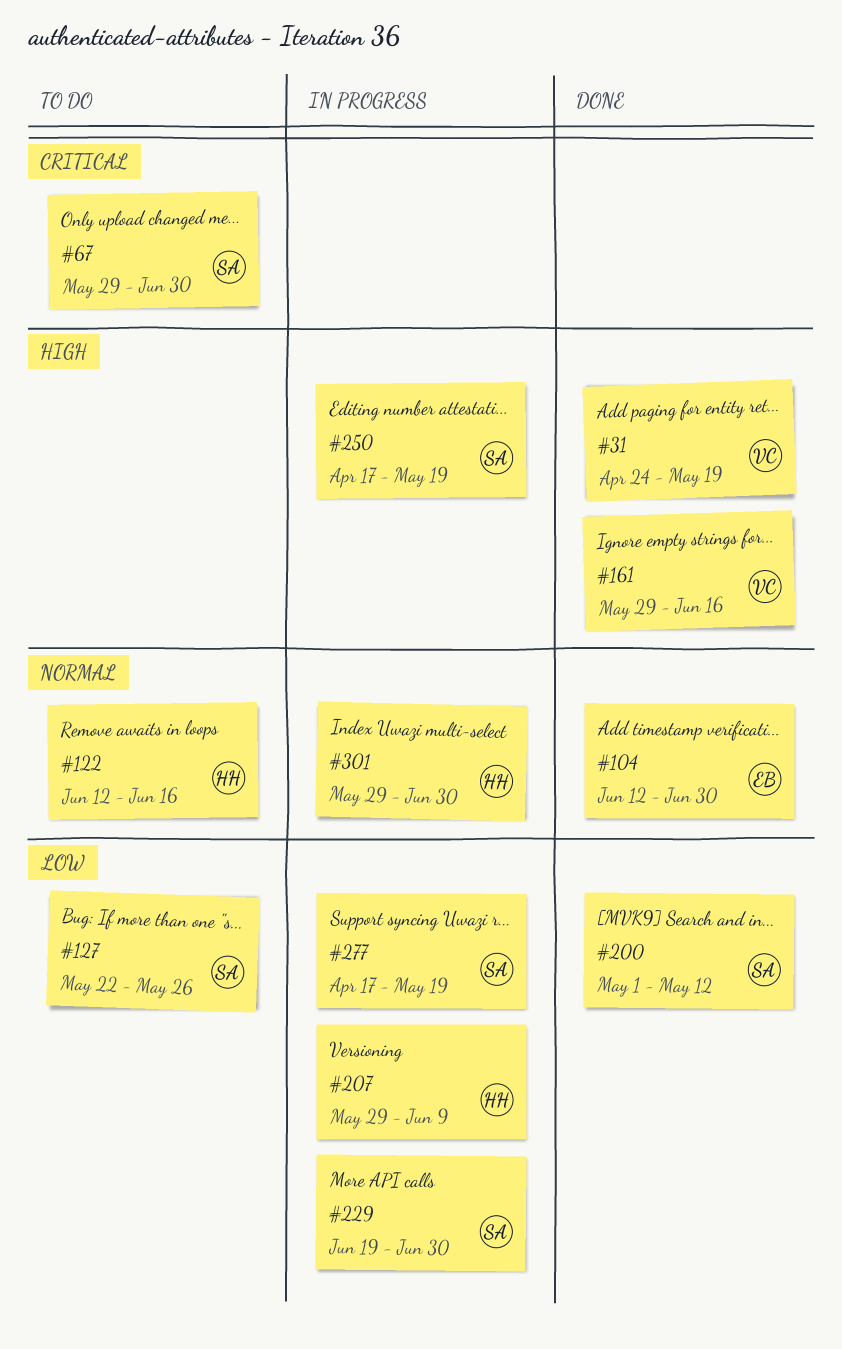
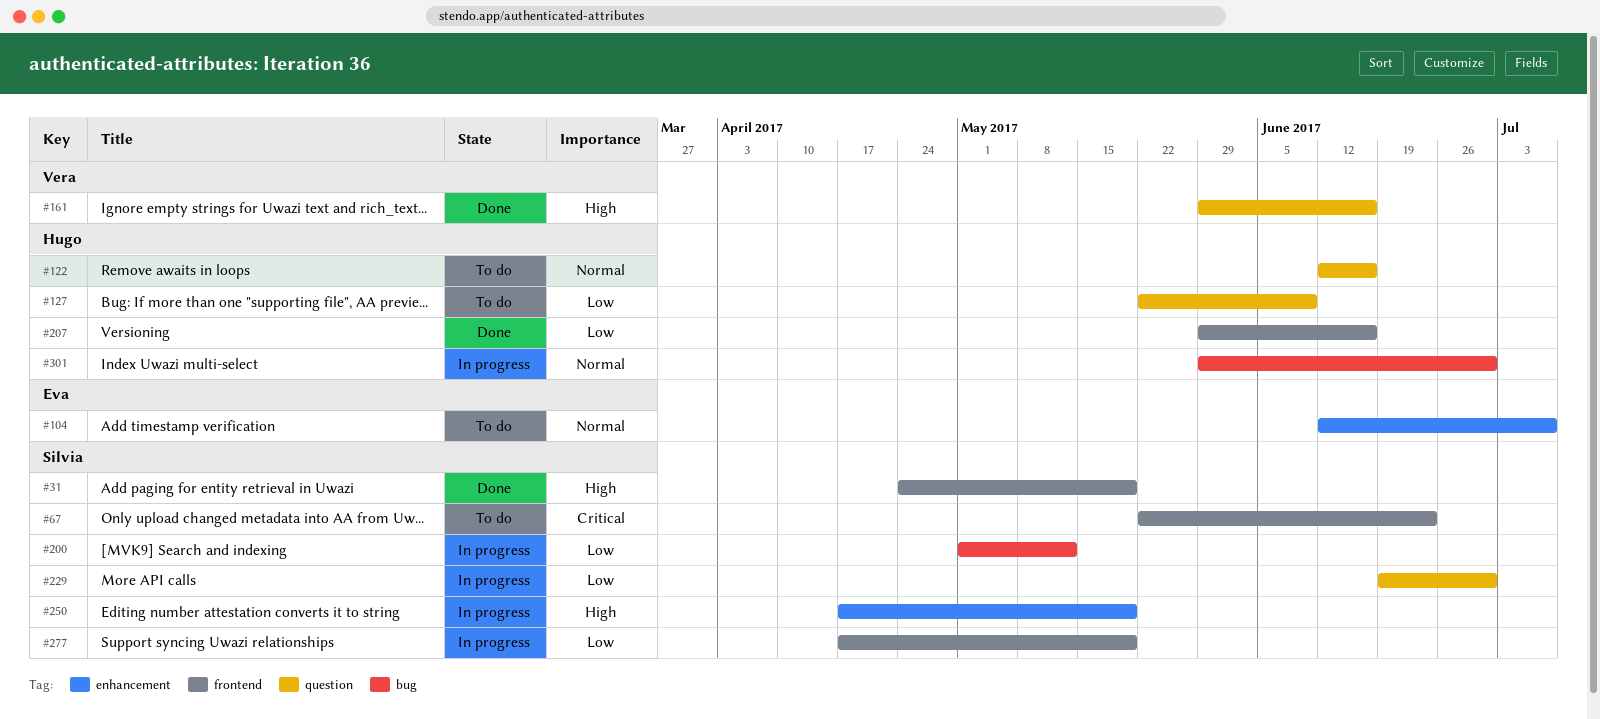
#31, owner: Vera -> Silvia
#67, start: May 29 -> May 22
#67, due: Jun 30 -> Jun 23
#104, status: Done -> To do
#104, due: Jun 30 -> Jul 7
#127, owner: Silvia -> Hugo
#127, due: May 26 -> Jun 9
#200, status: Done -> In progress
#207, status: In progress -> Done
#207, due: Jun 9 -> Jun 16

